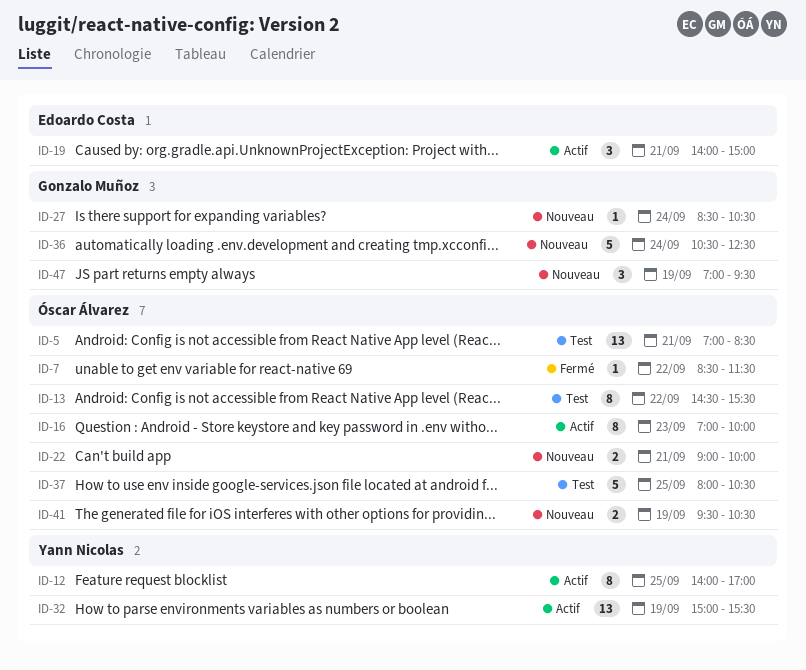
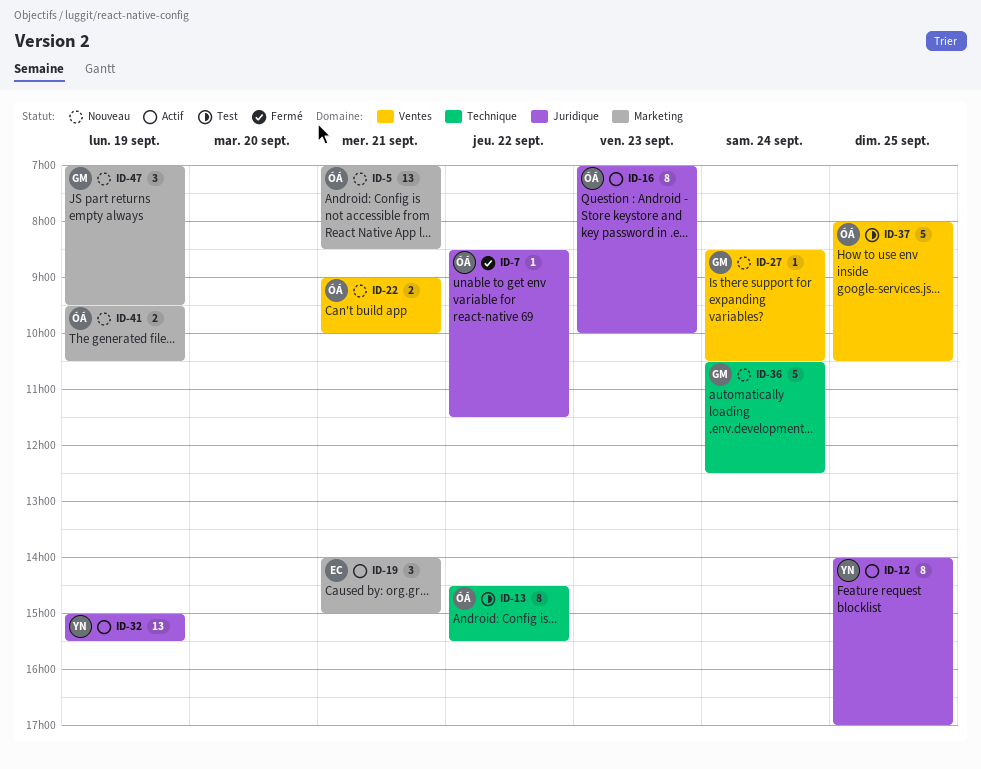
ID-5, status: Test -> Nouveau

